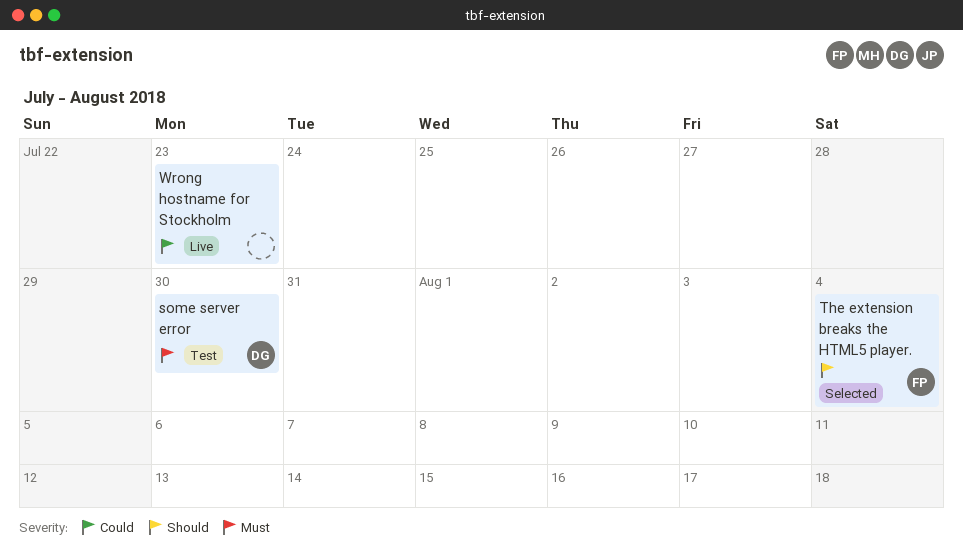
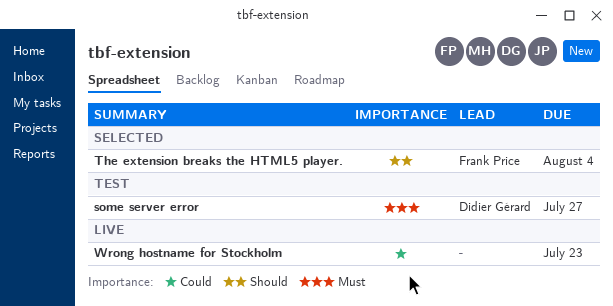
some server error, due: Jul 30 -> Jul 27

